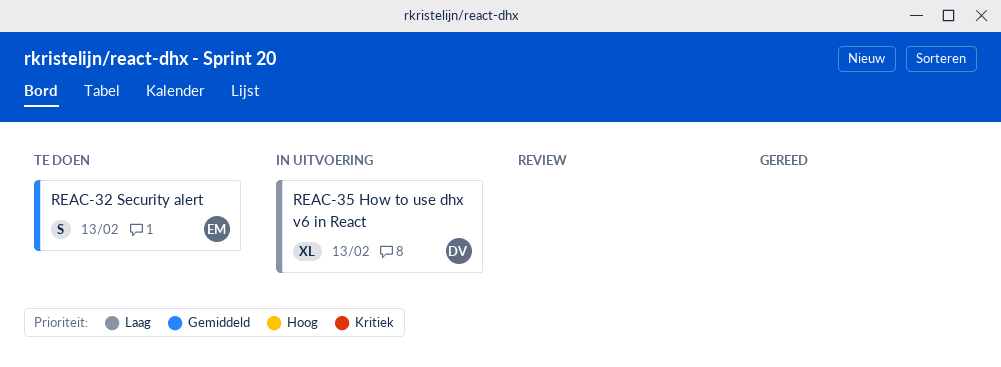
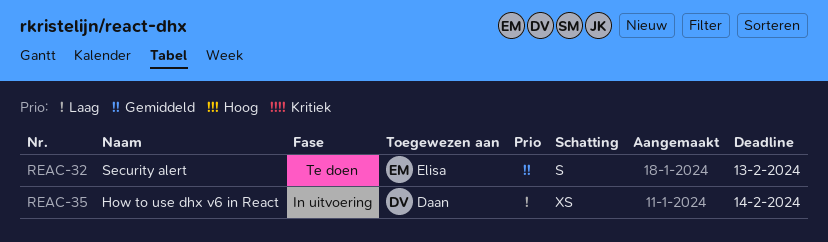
REAC-35, estimate: XL -> XS
REAC-35, due: Feb 13 -> Feb 14

